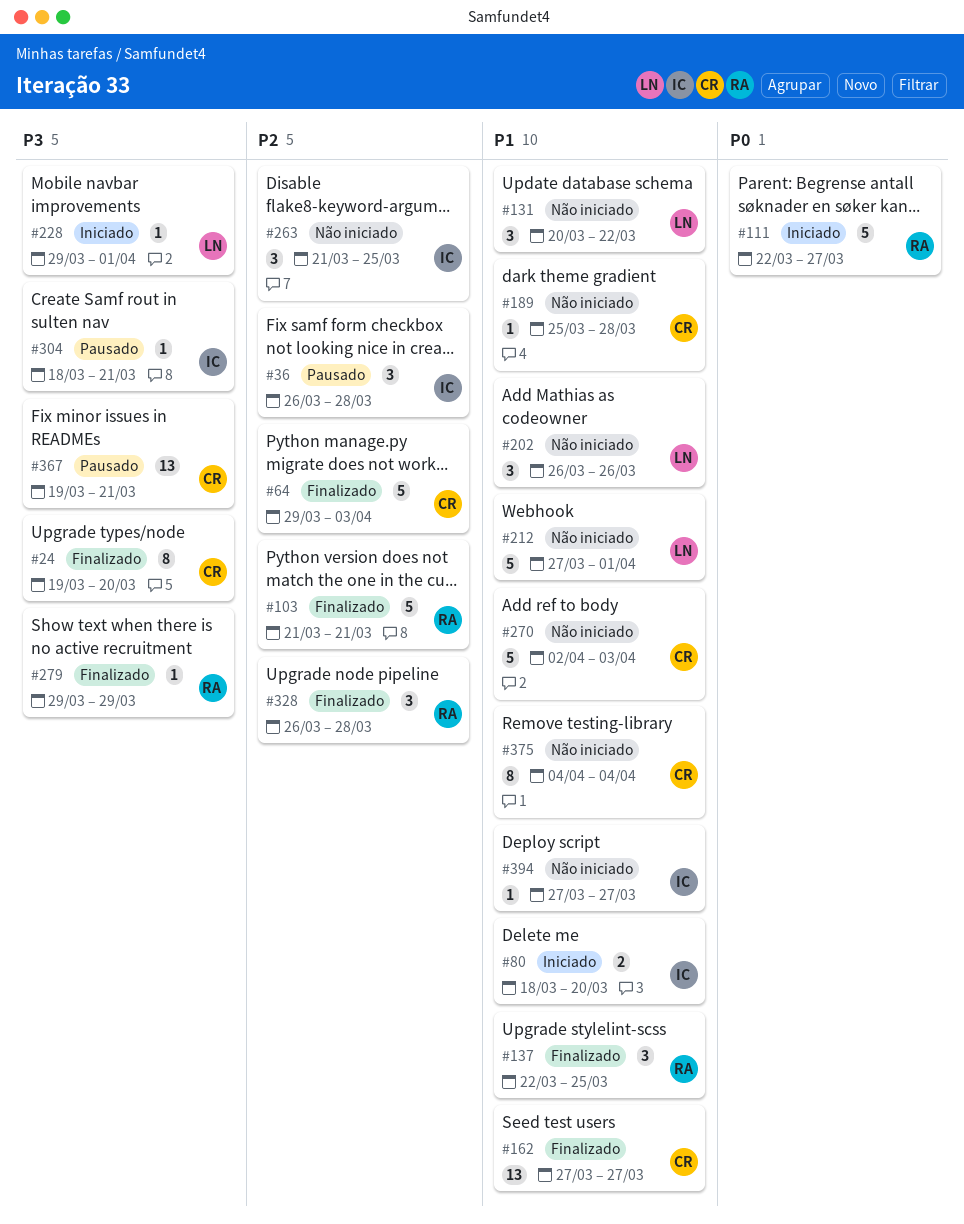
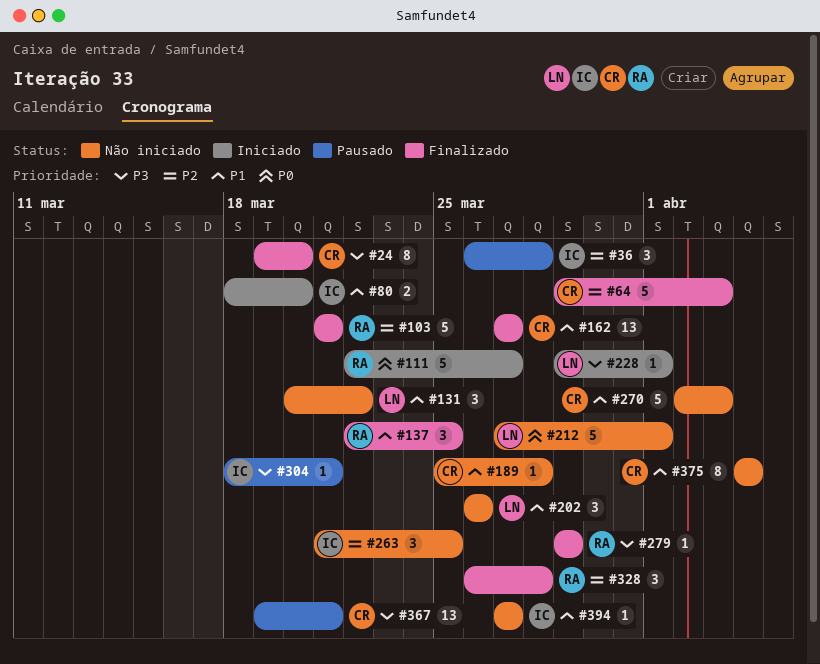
#212, priority: P1 -> P0

